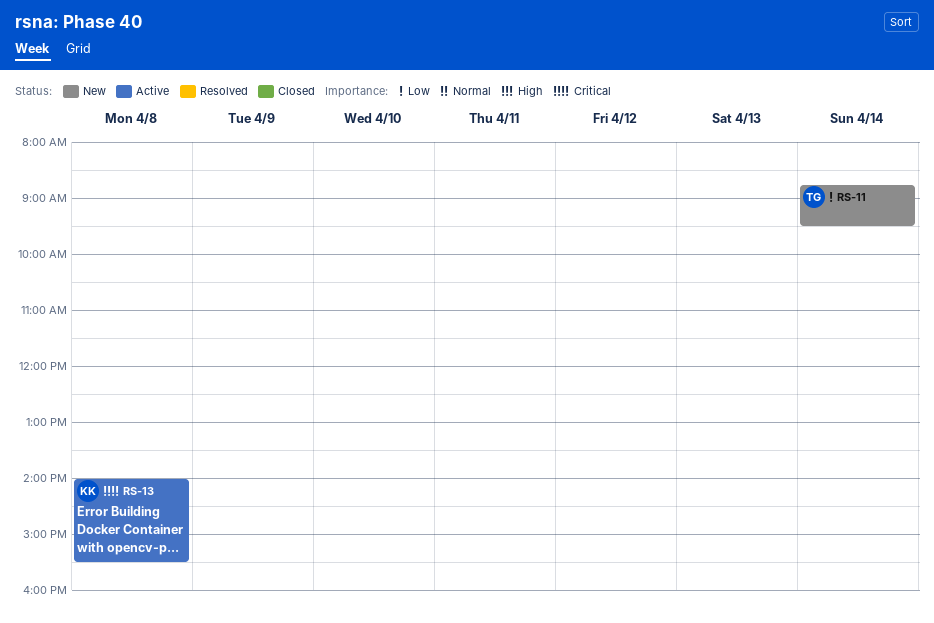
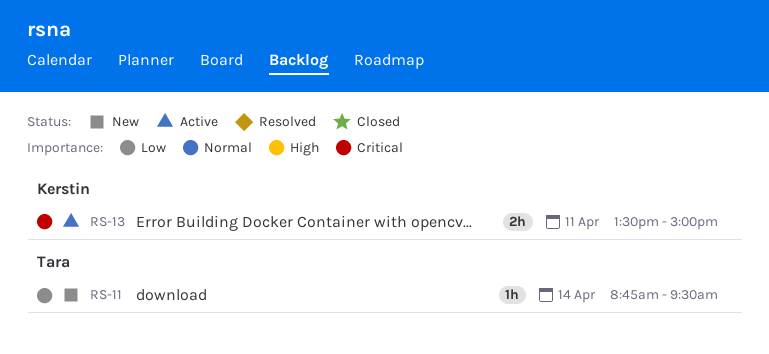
RS-13, day: Apr 8 -> Apr 11
RS-13, begins: 14:00 -> 13:30
RS-13, ends: 15:30 -> 15:00

